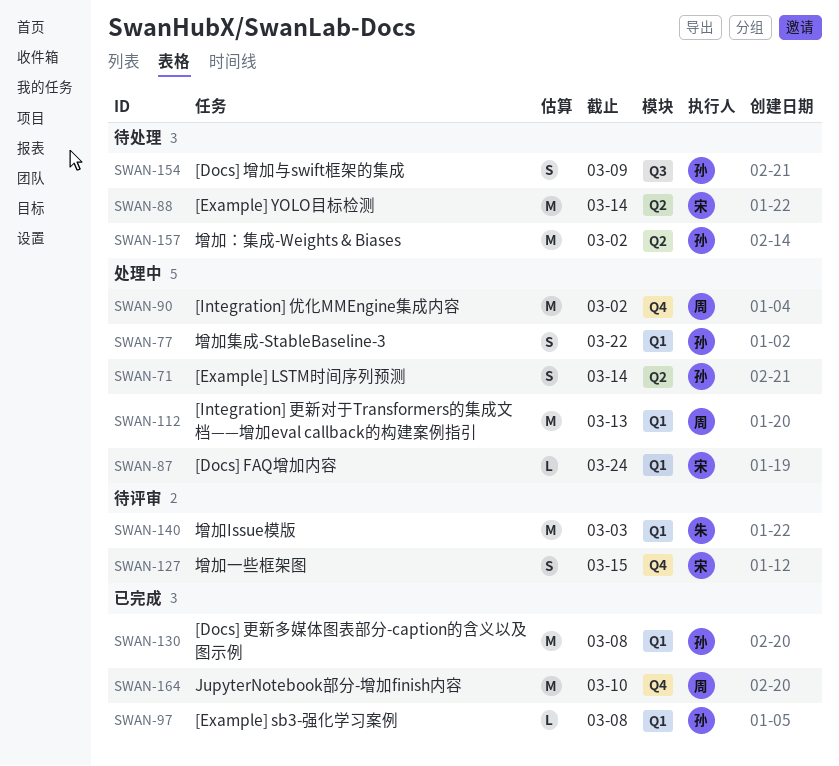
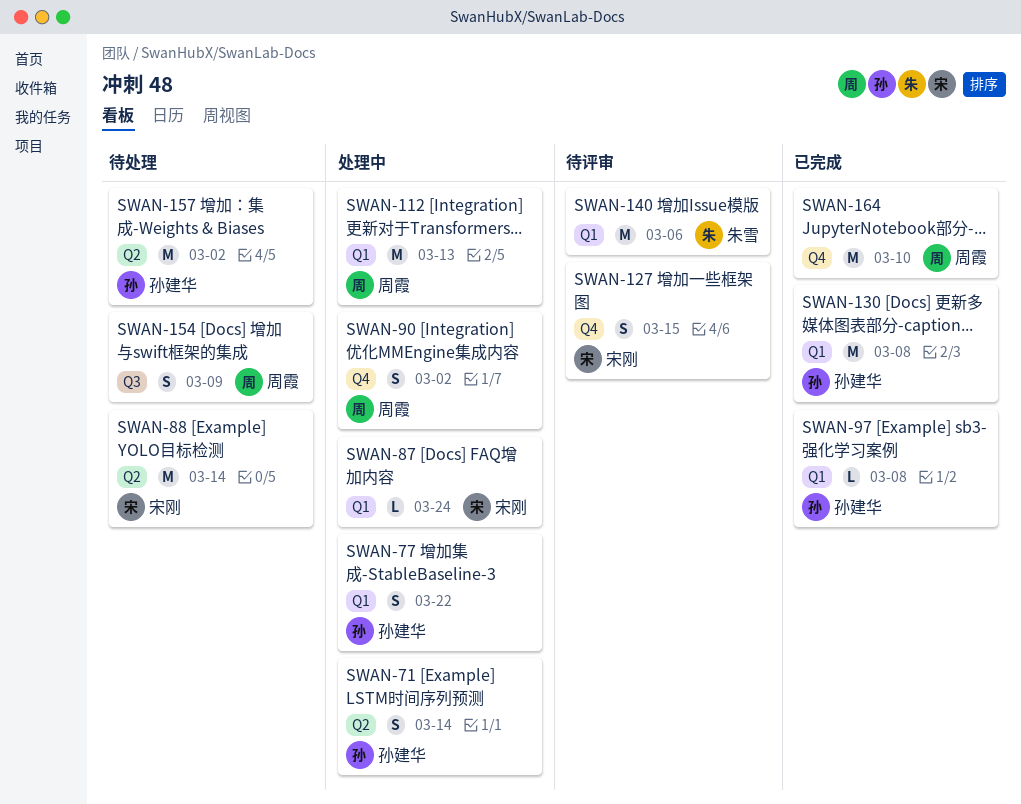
SWAN-90, estimate: M -> S
SWAN-140, due: Mar 3 -> Mar 6
SWAN-154, owner: 孙建华 -> 周霞

